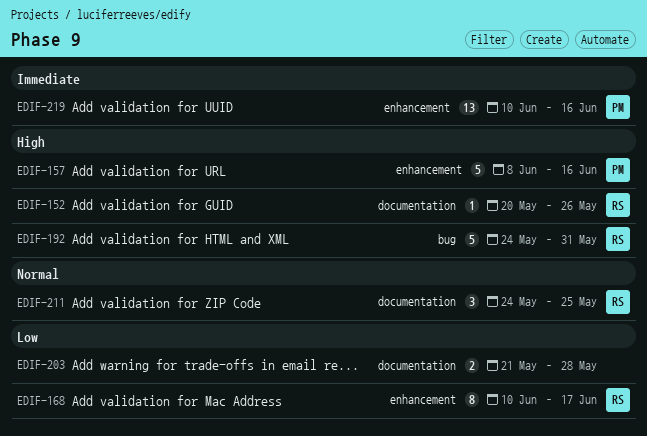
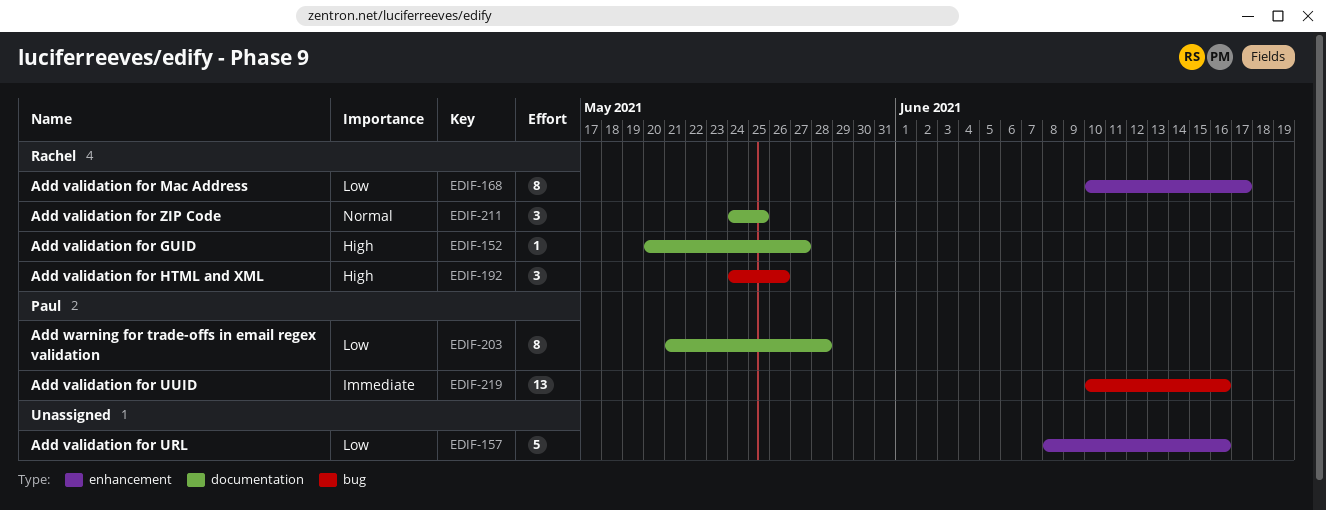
EDIF-152, due: May 26 -> May 27
EDIF-157, owner: Paul -> none
EDIF-157, priority: High -> Low
EDIF-192, estimate: 5 -> 3
EDIF-192, due: May 31 -> May 26
EDIF-203, owner: none -> Paul
EDIF-203, estimate: 2 -> 8
EDIF-219, label: enhancement -> bug

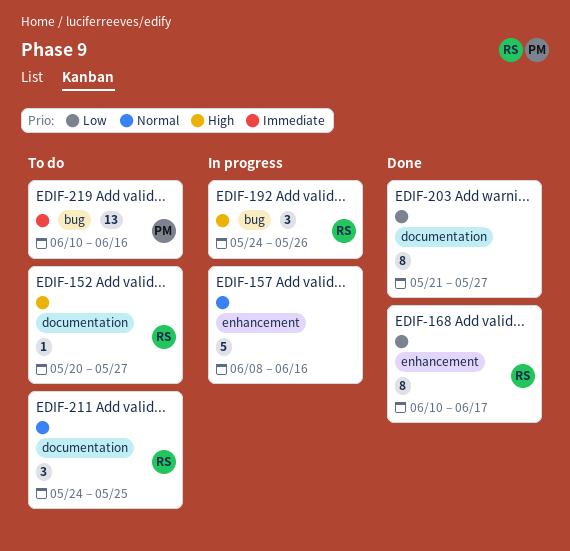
EDIF-157, priority: Low -> Normal
EDIF-203, owner: Paul -> none
EDIF-203, due: May 28 -> May 27

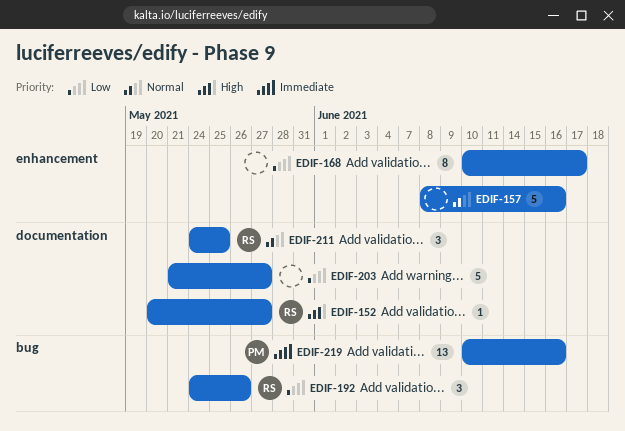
EDIF-168, owner: RS -> none
EDIF-192, priority: High -> Low
EDIF-203, estimate: 8 -> 5

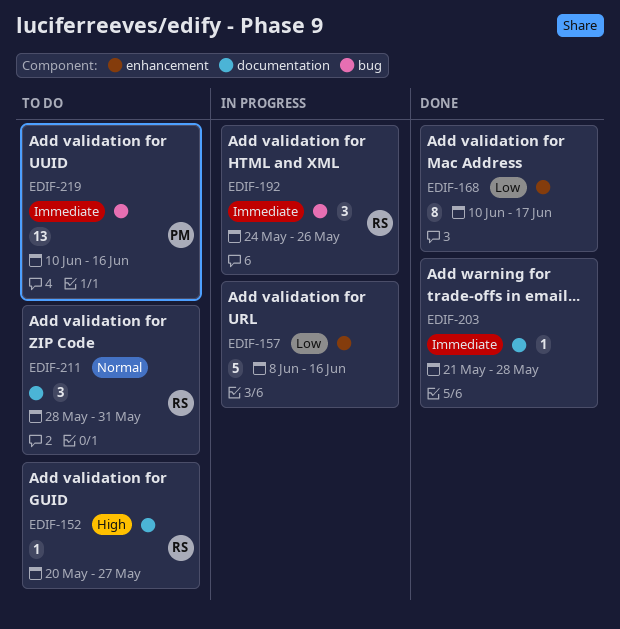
EDIF-157, priority: Normal -> Low
EDIF-192, priority: Low -> Immediate
EDIF-203, priority: Low -> Immediate
EDIF-203, estimate: 5 -> 1
EDIF-203, due: May 27 -> May 28
EDIF-211, start: May 24 -> May 28
EDIF-211, due: May 25 -> May 31

